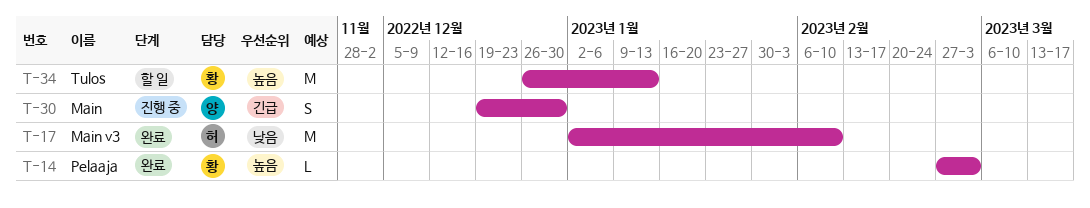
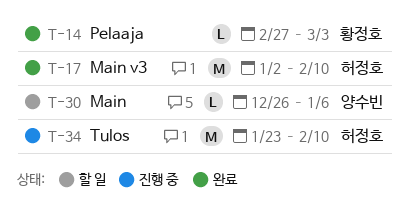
T-30, status: 진행 중 -> 할 일
T-30, estimate: S -> L
T-30, start: Dec 19 -> Dec 26
T-30, due: Dec 30 -> Jan 6
T-34, status: 할 일 -> 진행 중
T-34, owner: 황정호 -> 허정호
T-34, start: Dec 26 -> Jan 23
T-34, due: Jan 13 -> Feb 10

